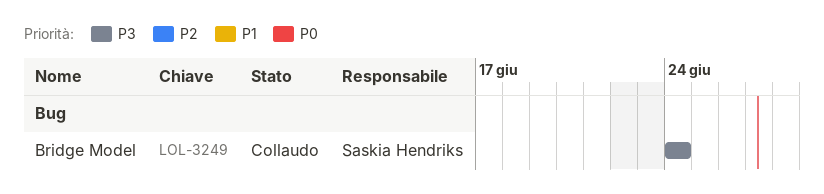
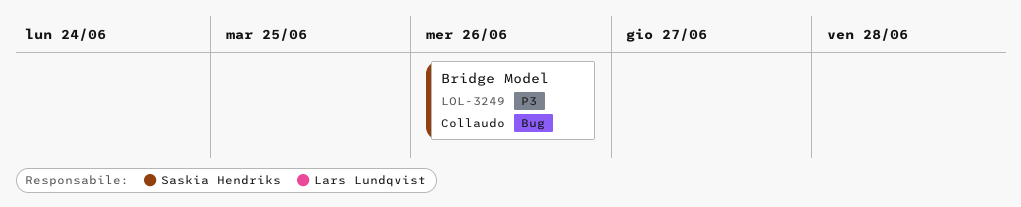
LOL-3249, due: Jun 24 -> Jun 26

